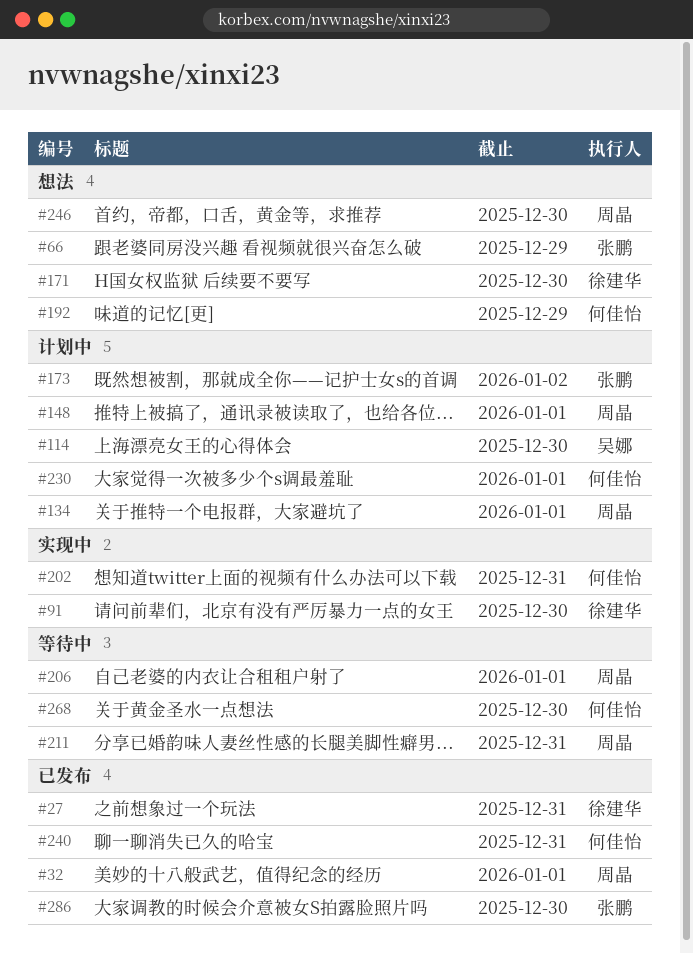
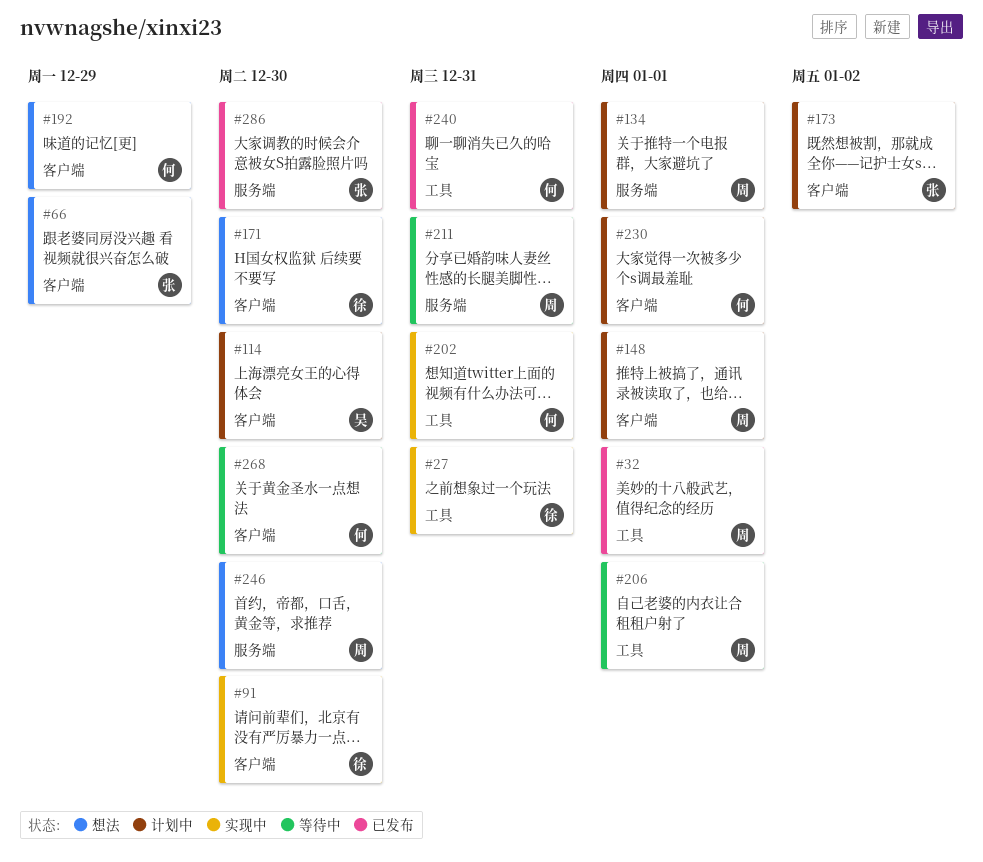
#27, status: 已发布 -> 实现中

